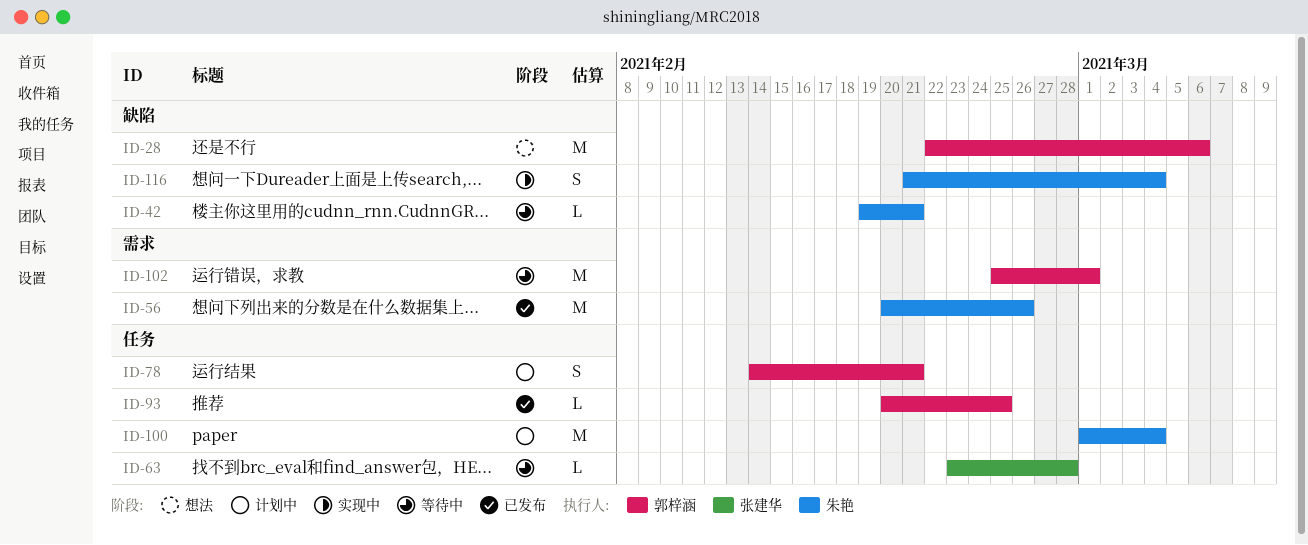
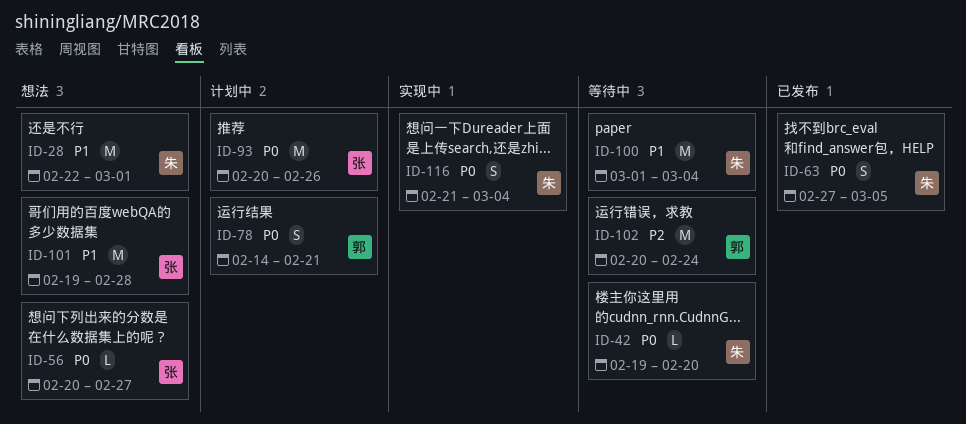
ID-28, owner: 郭梓涵 -> 朱艳
ID-28, due: Mar 6 -> Mar 1
ID-42, due: Feb 21 -> Feb 20
ID-56, status: 已发布 -> 想法
ID-56, owner: 朱艳 -> 张建华
ID-56, estimate: M -> L
ID-56, due: Feb 26 -> Feb 27
ID-63, status: 等待中 -> 已发布
ID-63, owner: 张建华 -> 朱艳
ID-63, estimate: L -> S
ID-63, start: Feb 23 -> Feb 27
ID-63, due: Feb 28 -> Mar 5
ID-93, status: 已发布 -> 计划中
ID-93, owner: 郭梓涵 -> 张建华
ID-93, estimate: L -> M
ID-93, due: Feb 25 -> Feb 26
ID-100, status: 计划中 -> 等待中
ID-101: none -> present
ID-102, start: Feb 25 -> Feb 20
ID-102, due: Mar 1 -> Feb 24

